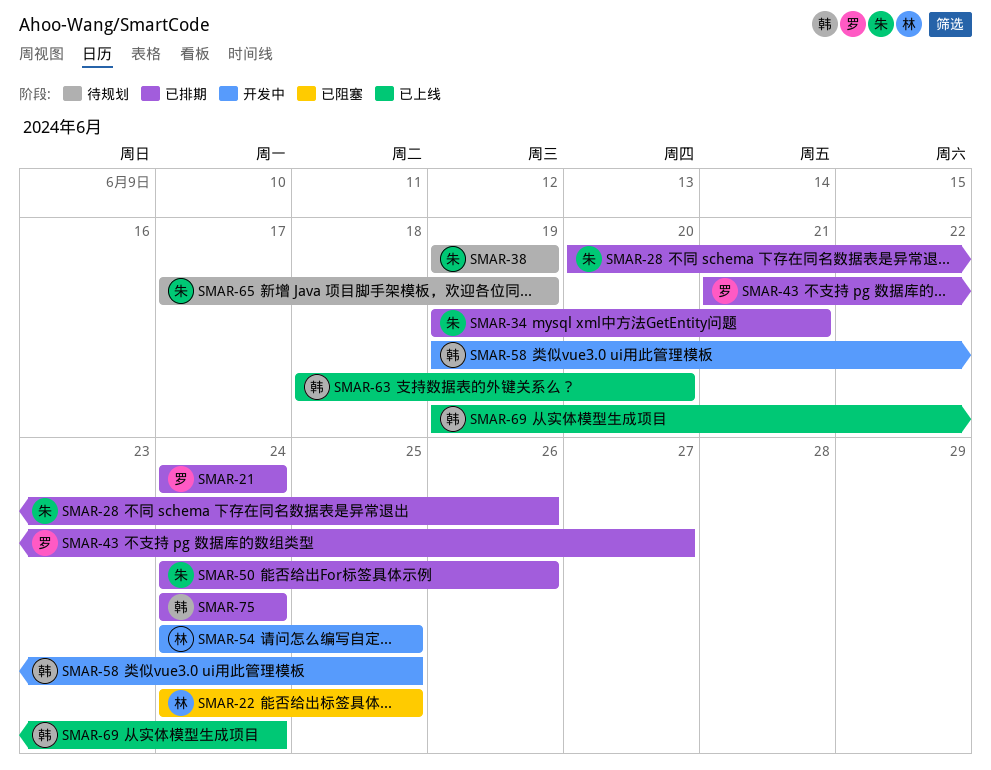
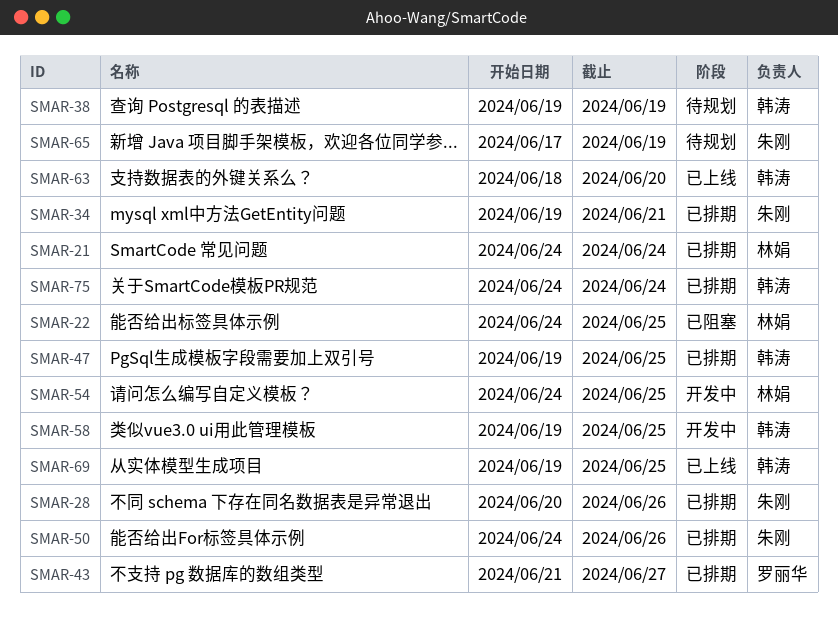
SMAR-21, owner: 罗丽华 -> 林娟
SMAR-38, owner: 朱刚 -> 韩涛
SMAR-47: none -> present
SMAR-69, due: Jun 24 -> Jun 25

